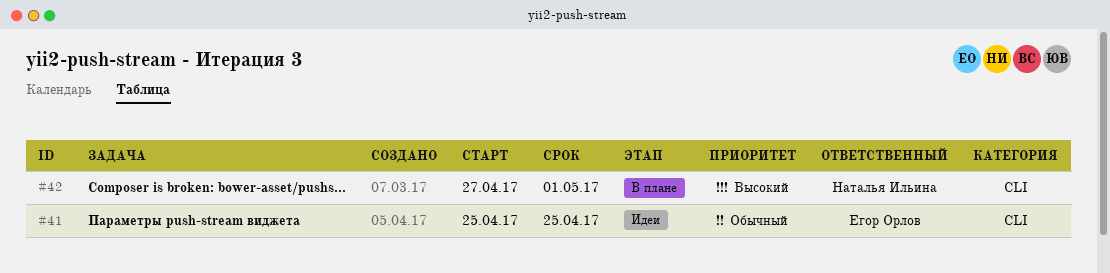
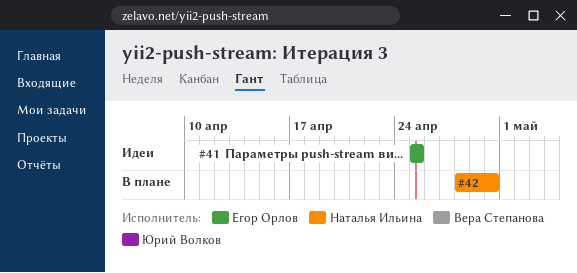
#42, start: Apr 27 -> Apr 28
#42, due: May 1 -> Apr 30

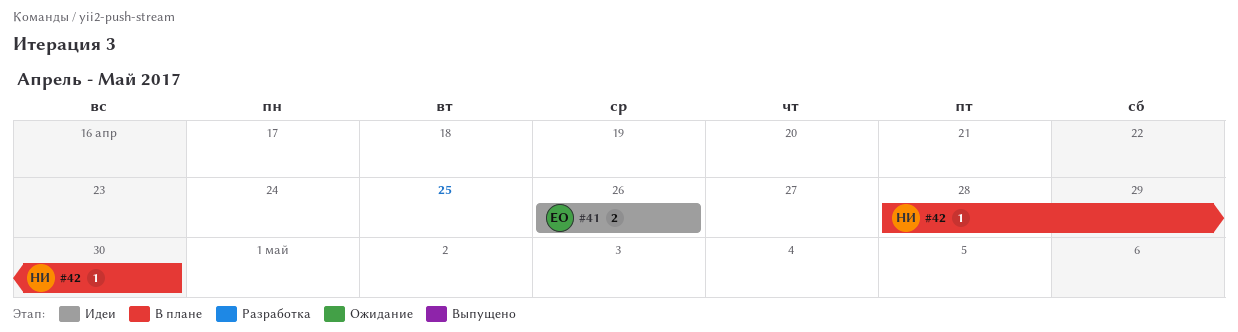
#41, start: Apr 25 -> Apr 26
#41, due: Apr 25 -> Apr 26

